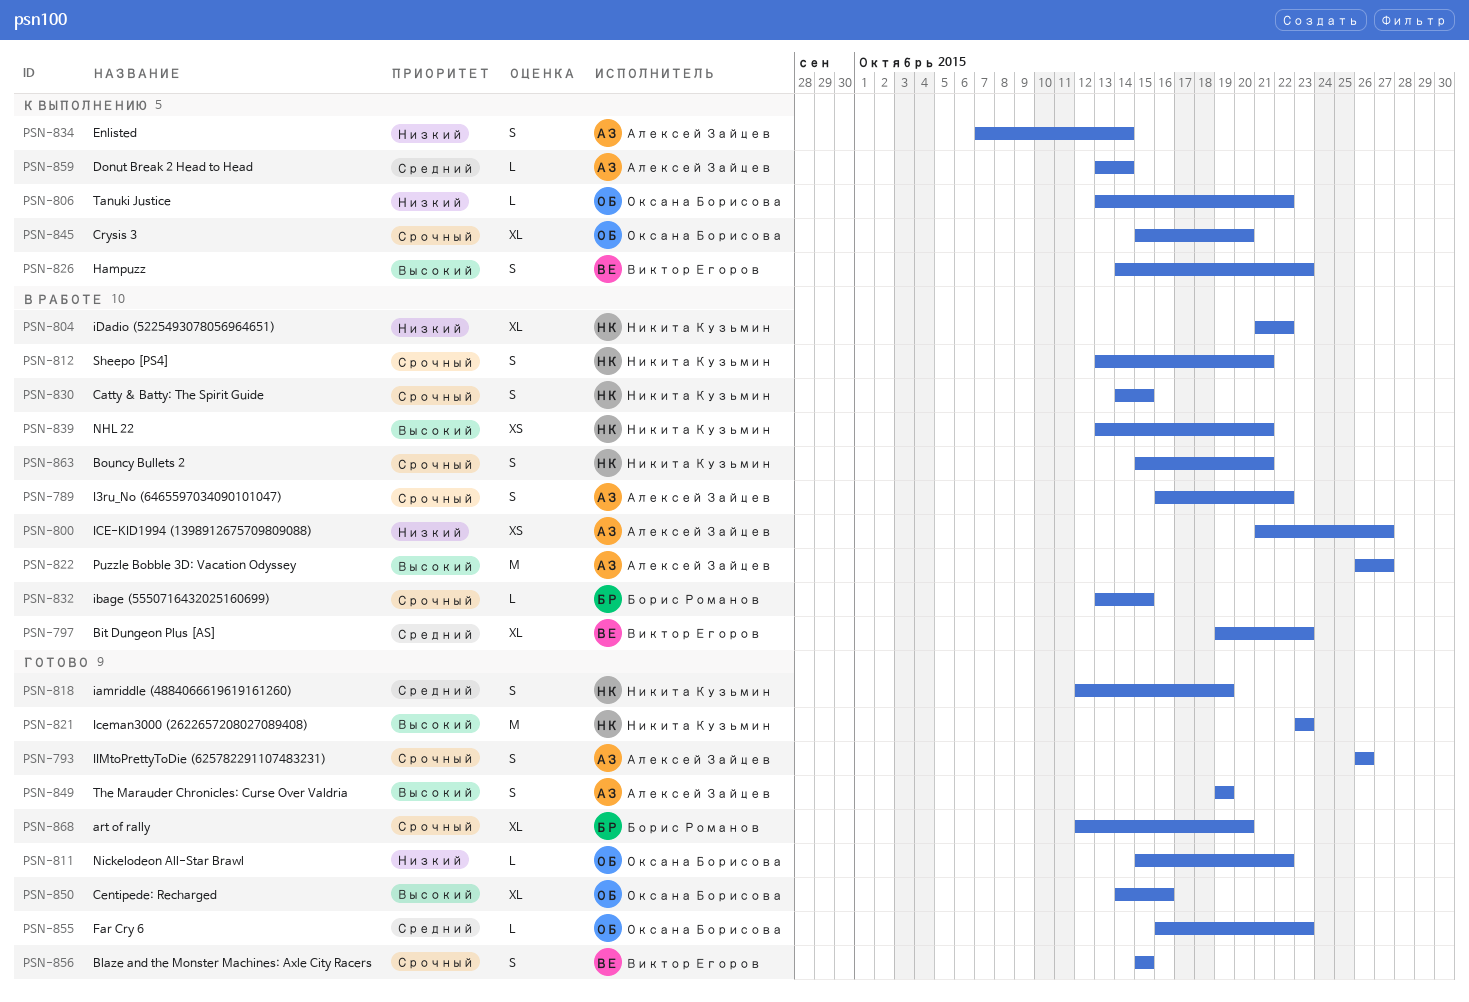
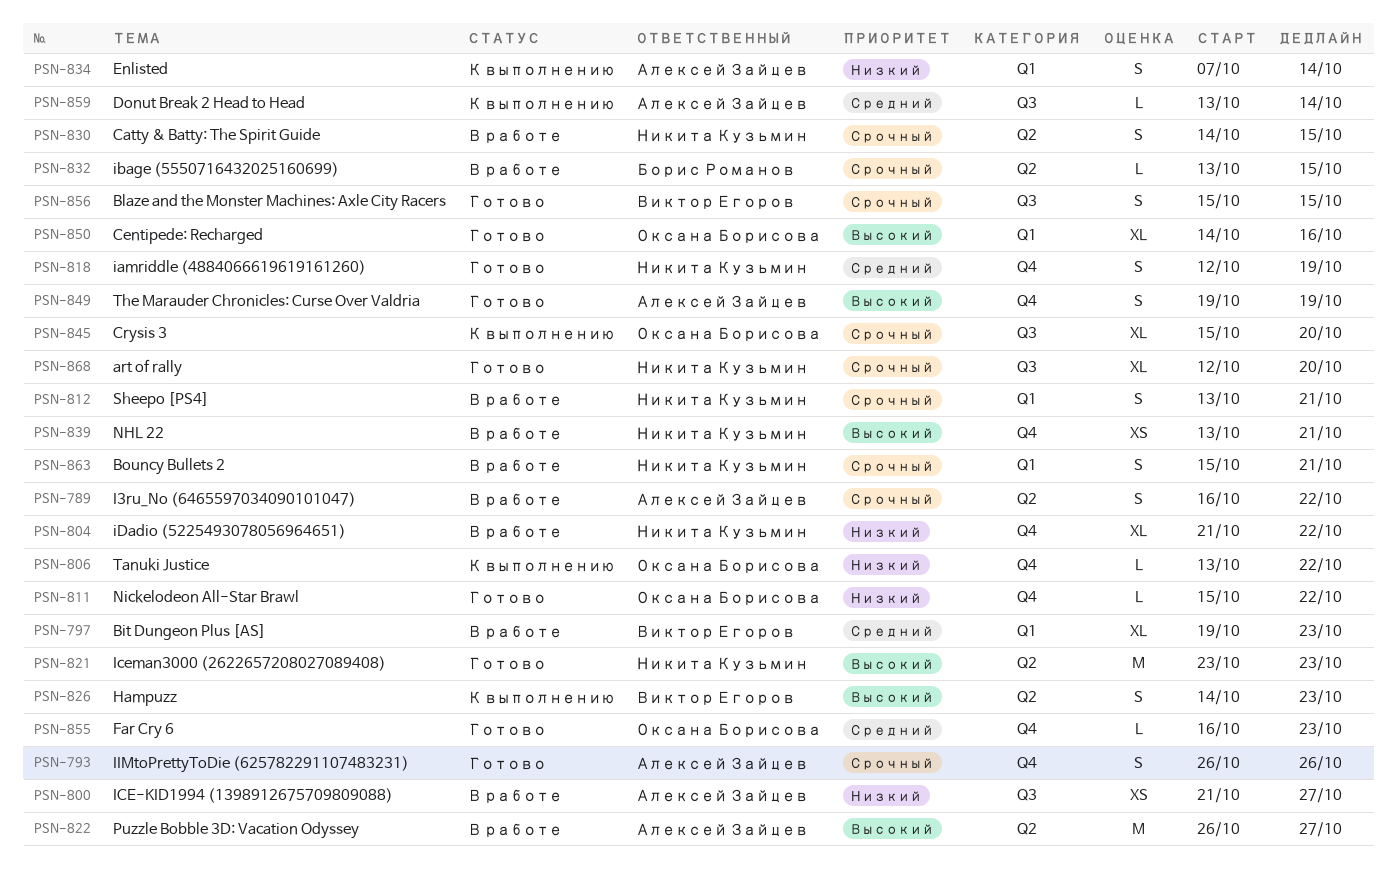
PSN-868, owner: Борис Романов -> Никита Кузьмин

